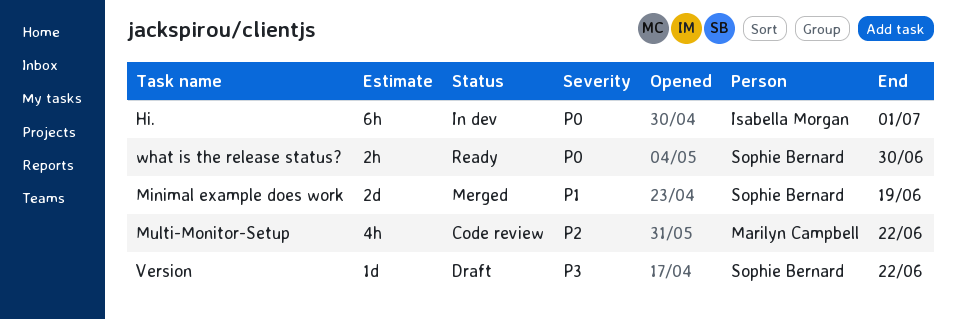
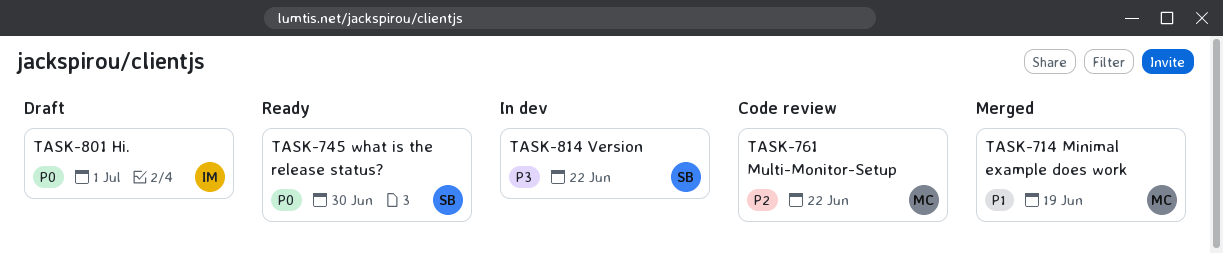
Hi., status: In dev -> Draft
Minimal example does work, owner: Sophie Bernard -> Marilyn Campbell
Version, status: Draft -> In dev

